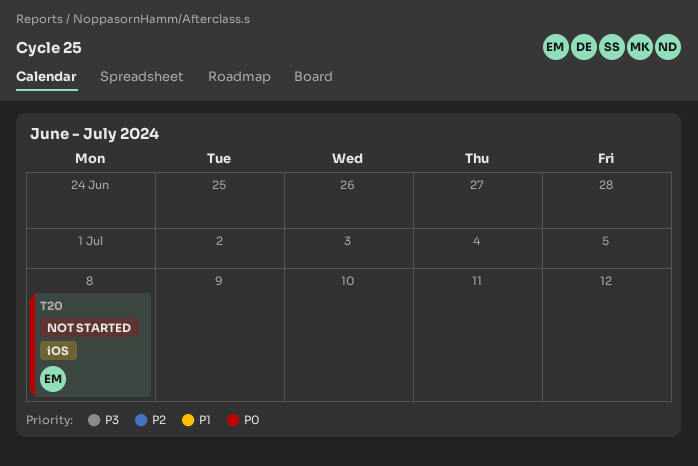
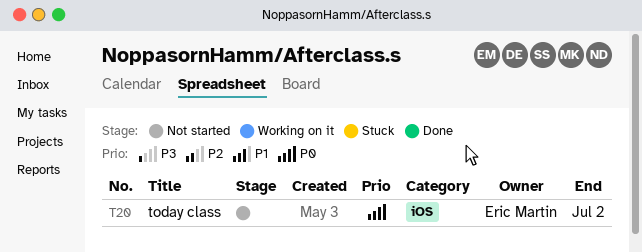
T20, due: Jul 8 -> Jul 2

